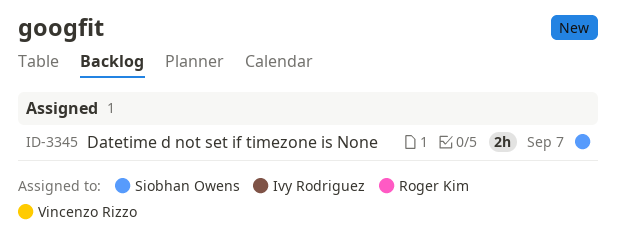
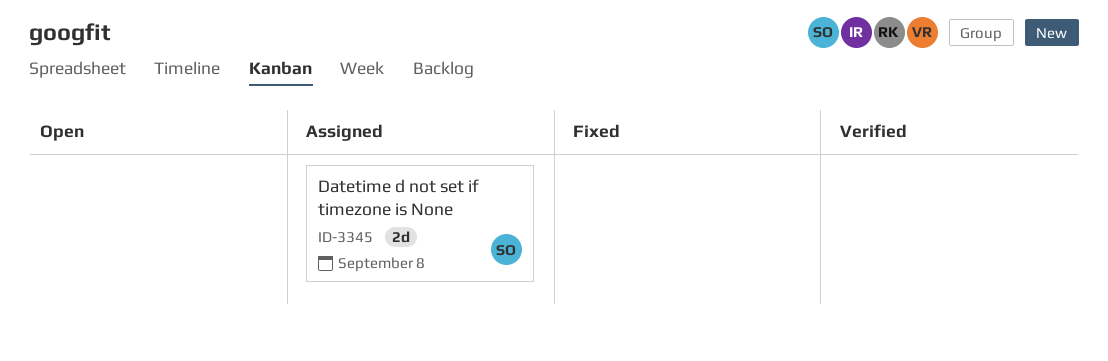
ID-3345, estimate: 2h -> 2d
ID-3345, due: Sep 7 -> Sep 8

